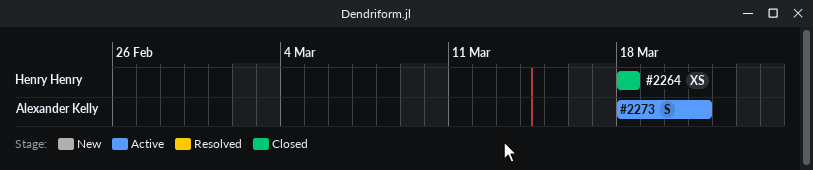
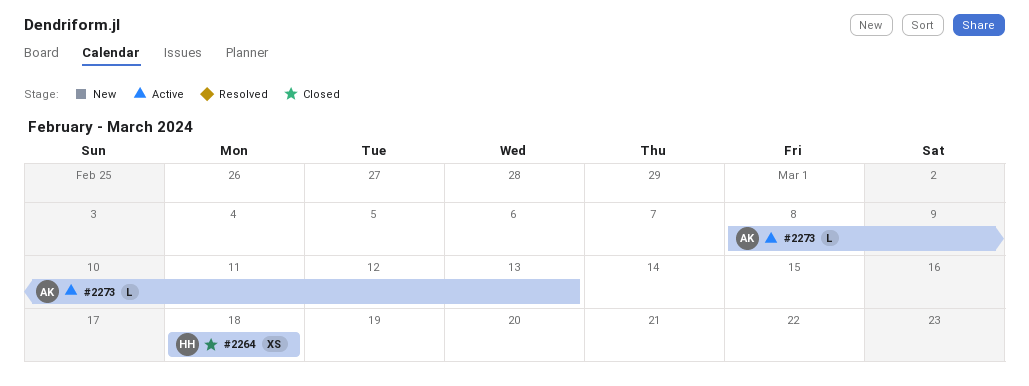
#2273, estimate: S -> L
#2273, start: Mar 18 -> Mar 8
#2273, due: Mar 21 -> Mar 13

